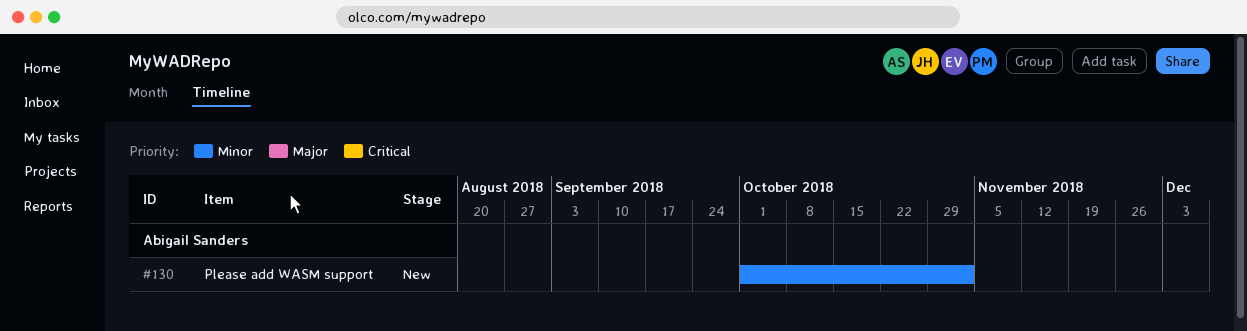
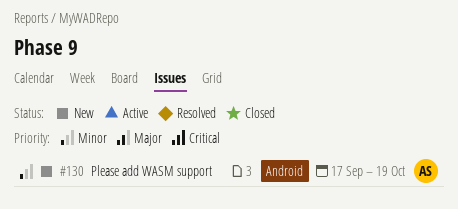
#130, start: Oct 1 -> Sep 17
#130, due: Nov 2 -> Oct 19

